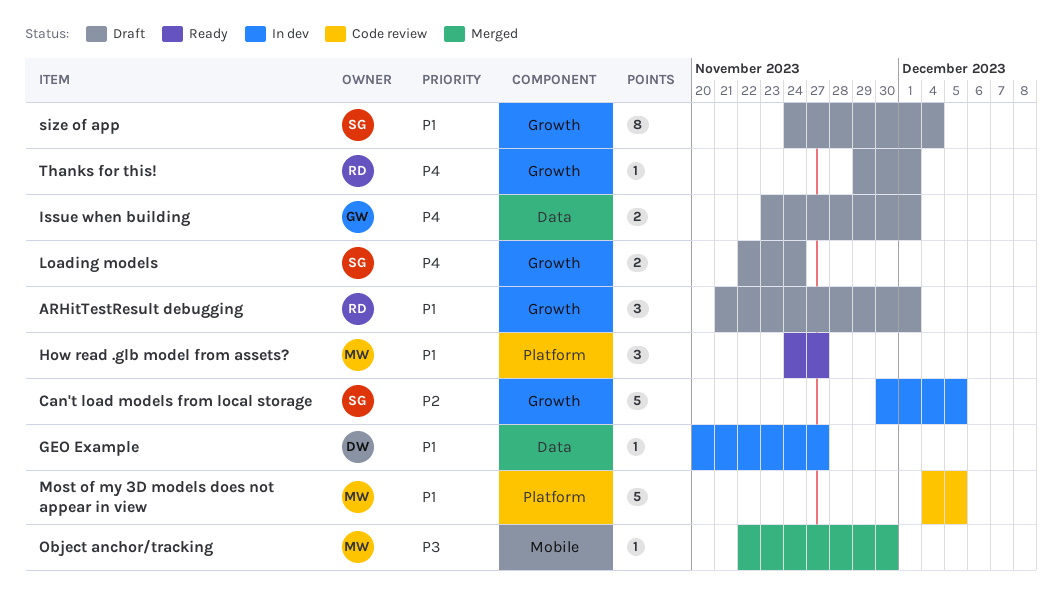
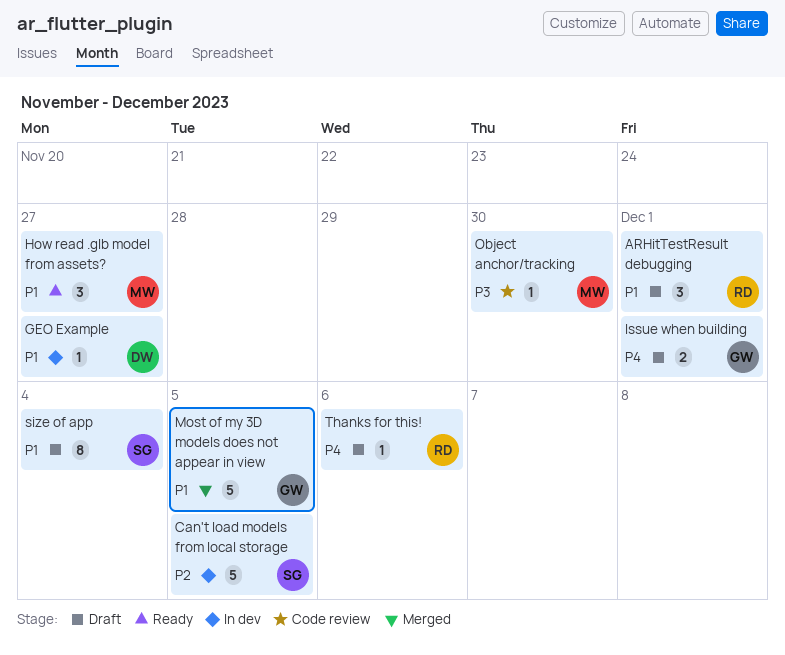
Loading models: present -> none
Most of my 3D models does not appear in view, status: Code review -> Merged
Most of my 3D models does not appear in view, owner: MW -> GW
Object anchor/tracking, status: Merged -> Code review
Thanks for this!, due: Dec 1 -> Dec 6

